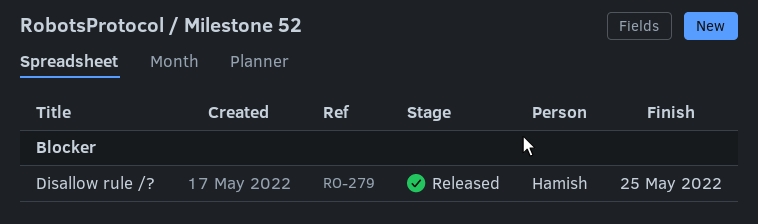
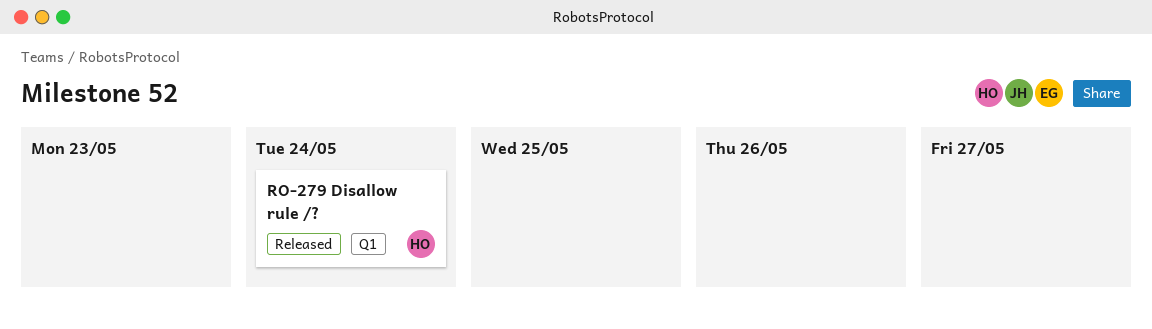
RO-279, due: May 25 -> May 24

